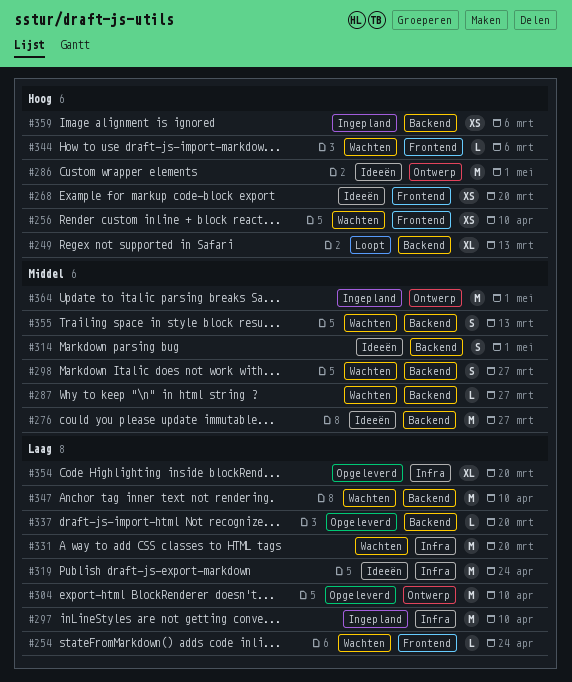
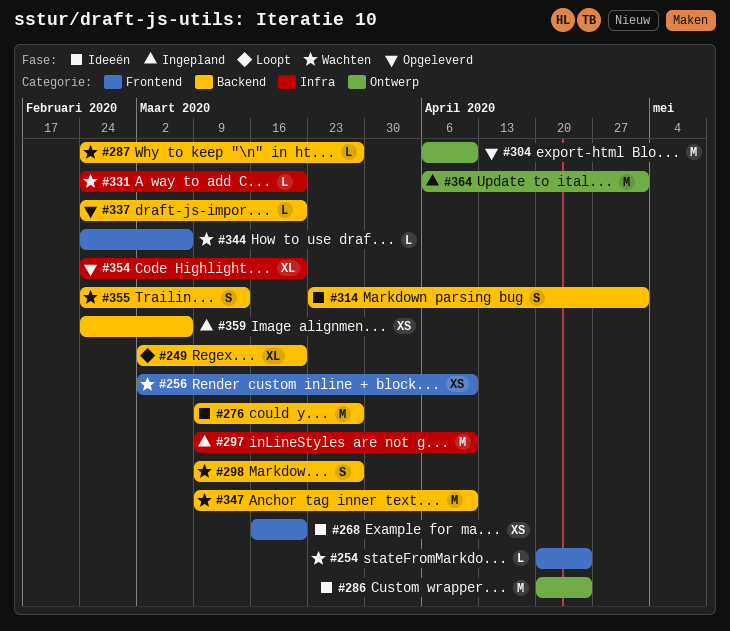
#249, due: Mar 13 -> Mar 20
#286, due: May 1 -> Apr 24
#319: present -> none
#331, estimate: M -> L

